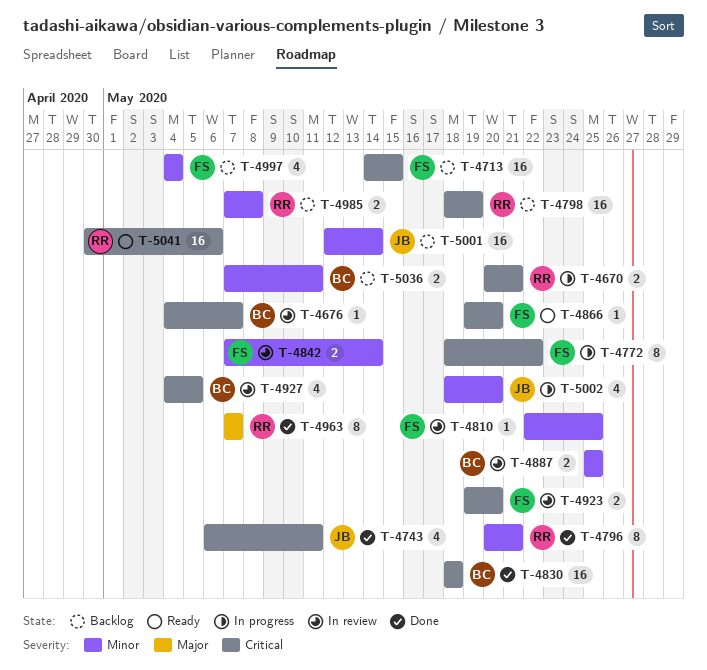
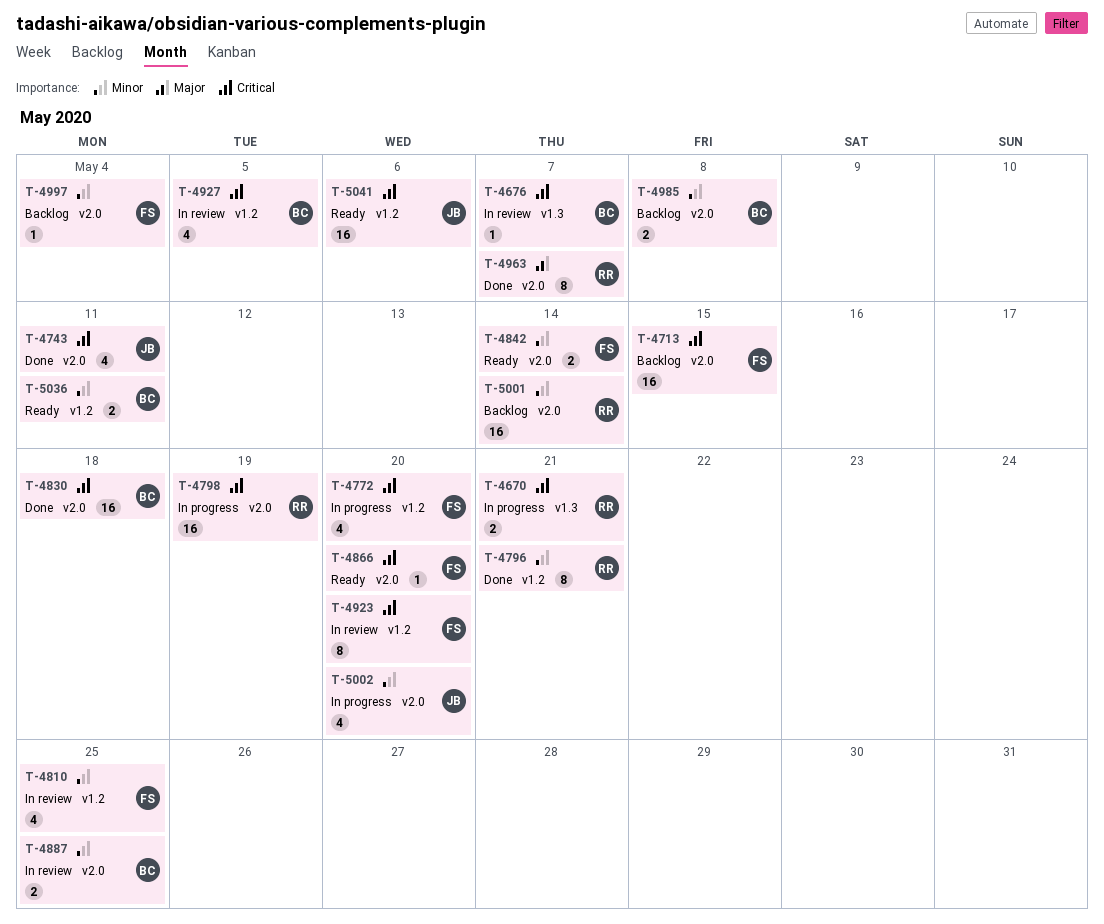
T-4772, estimate: 8 -> 4
T-4772, due: May 22 -> May 20
T-4798, status: Backlog -> In progress
T-4810, estimate: 1 -> 4
T-4842, status: In review -> Ready
T-4923, estimate: 2 -> 8
T-4985, owner: RR -> BC
T-4997, estimate: 4 -> 1
T-5001, owner: JB -> RR
T-5036, status: Backlog -> Ready
T-5041, owner: RR -> JB

